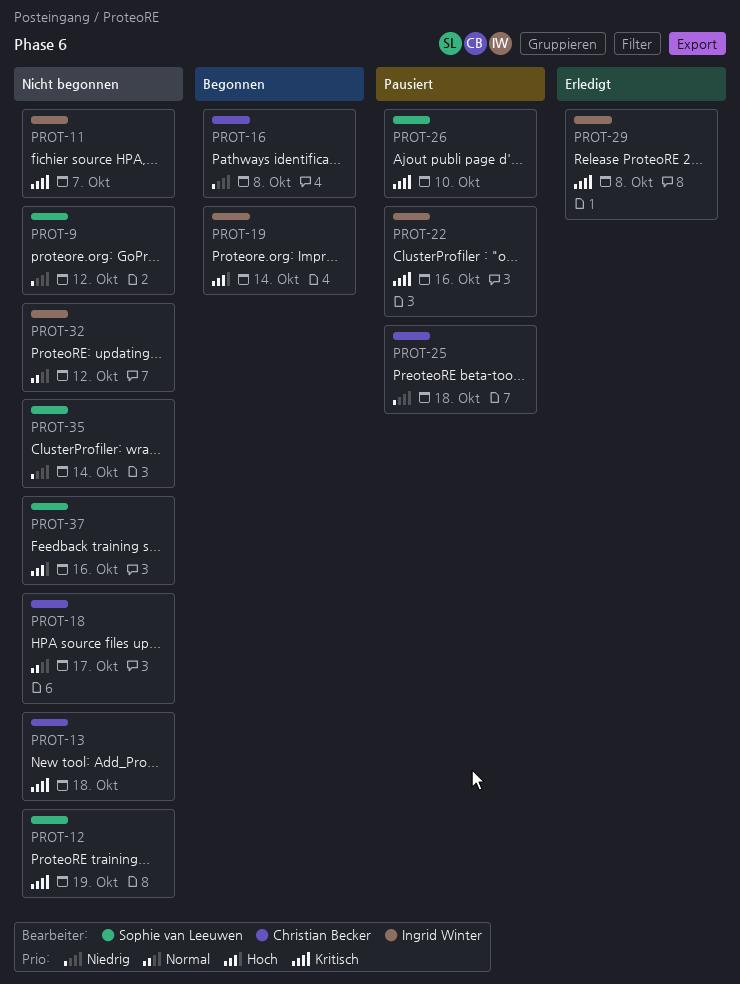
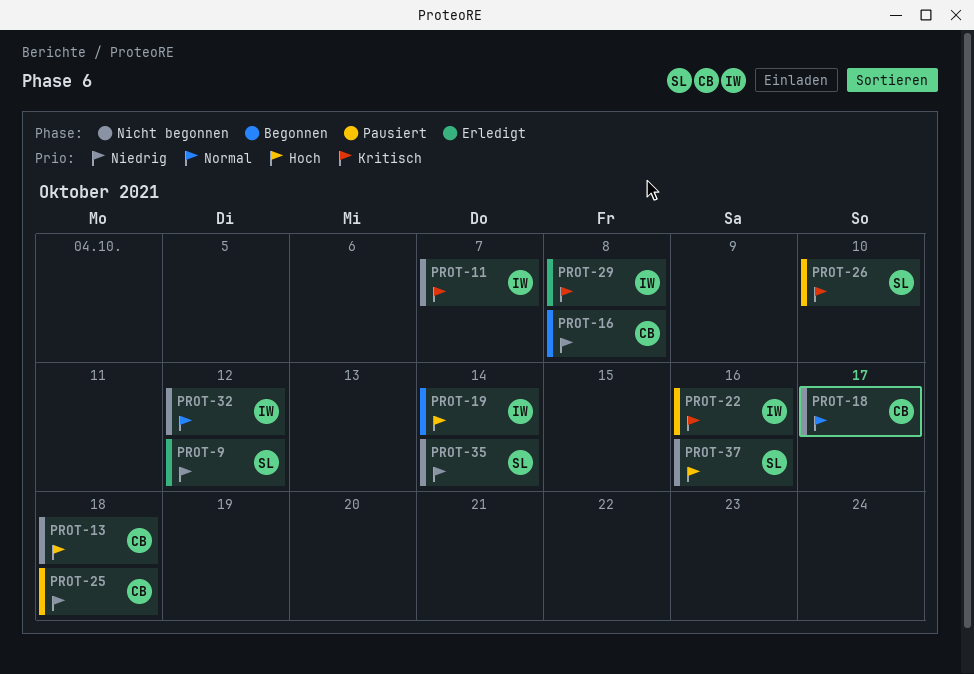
PROT-9, status: Nicht begonnen -> Erledigt
PROT-12: present -> none
PROT-13, priority: Kritisch -> Hoch

